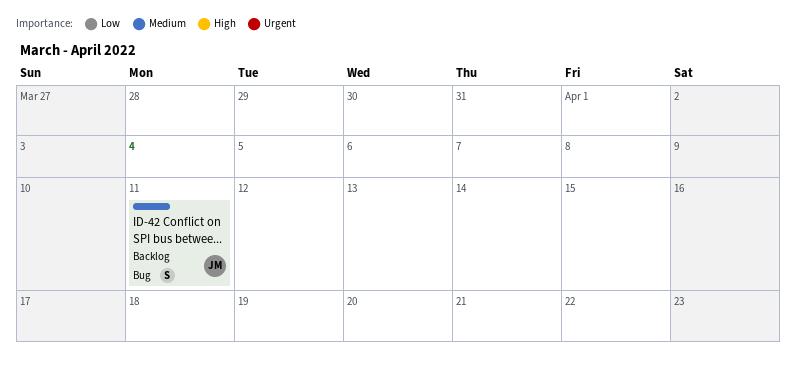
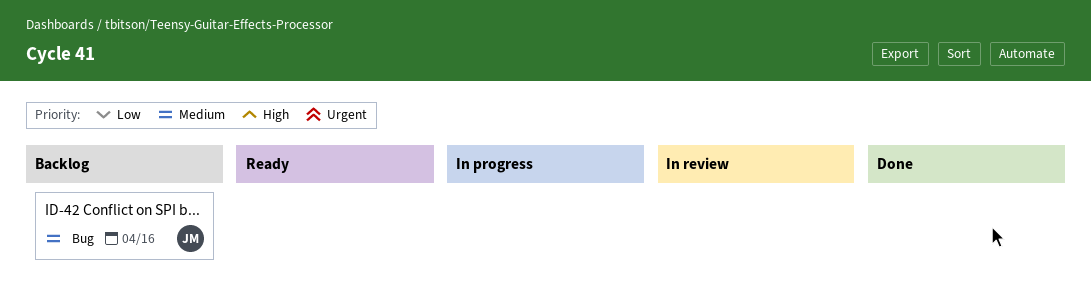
ID-42, due: Apr 11 -> Apr 16

